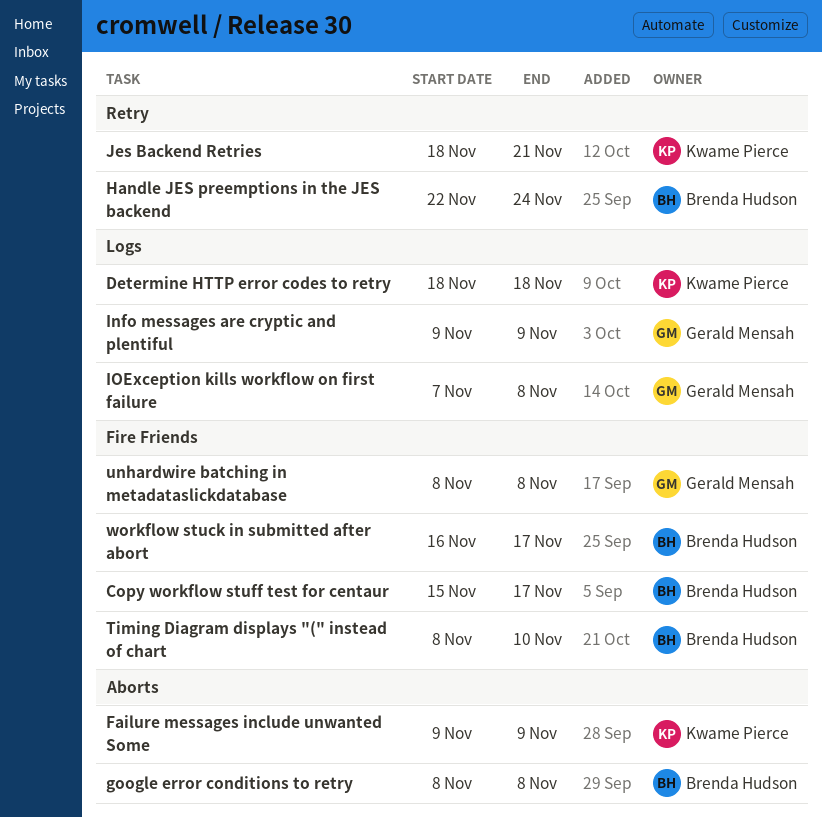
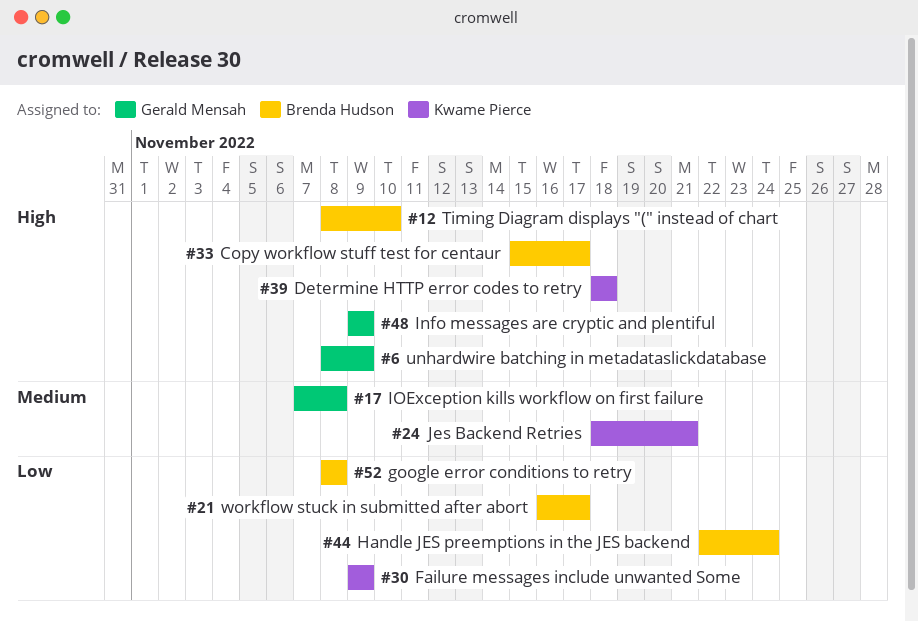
unhardwire batching in metadataslickdatabase, due: Nov 8 -> Nov 9

